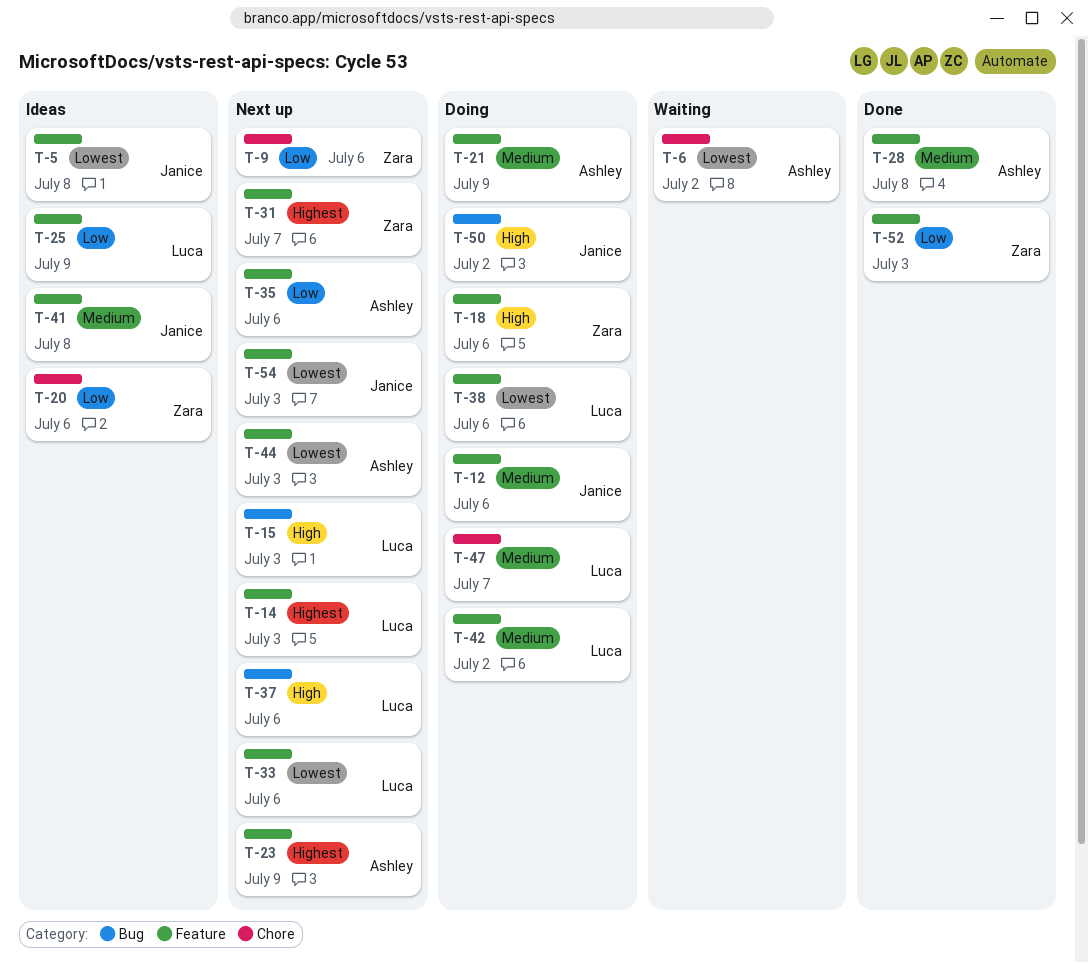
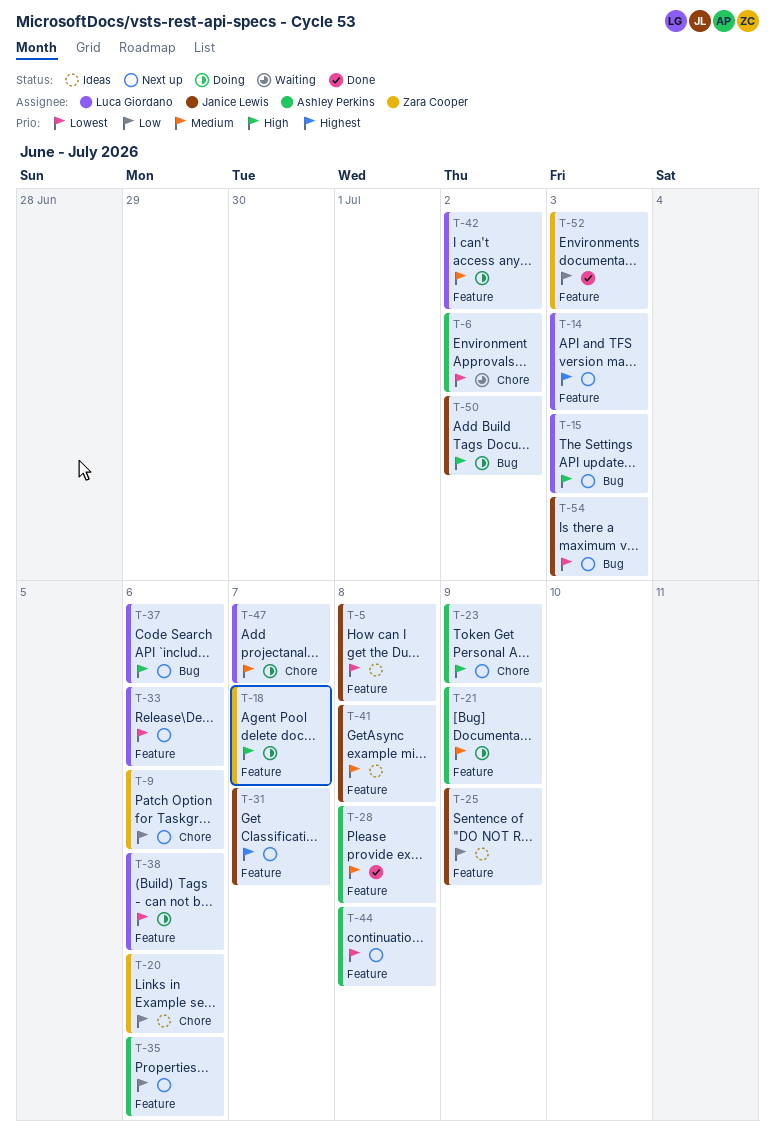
T-12: present -> none
T-18, due: Jul 6 -> Jul 7
T-23, priority: Highest -> High
T-23, label: Feature -> Chore
T-25, owner: Luca Giordano -> Janice Lewis
T-31, owner: Zara Cooper -> Janice Lewis
T-44, due: Jul 3 -> Jul 8
T-54, label: Feature -> Bug

